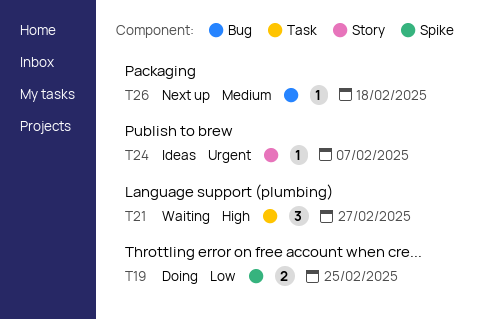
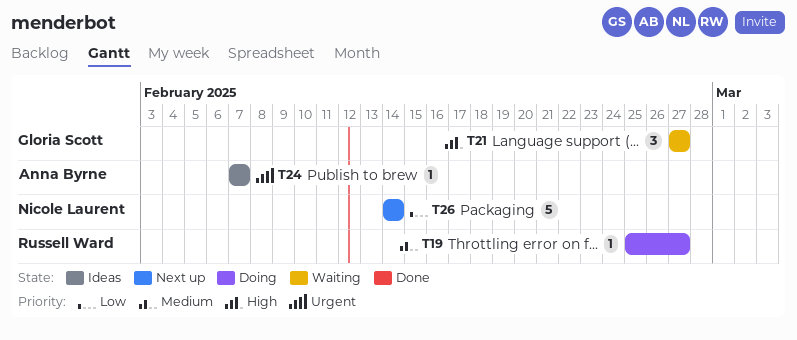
T19, priority: Low -> Medium
T19, estimate: 2 -> 1
T19, due: Feb 25 -> Feb 27
T26, priority: Medium -> Low
T26, estimate: 1 -> 5
T26, due: Feb 18 -> Feb 14

